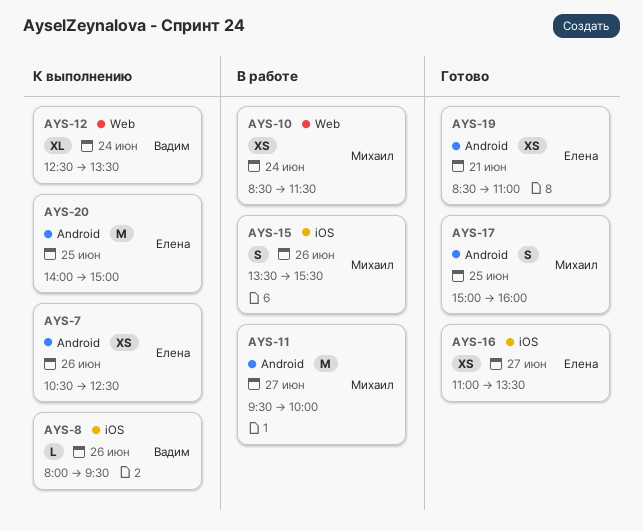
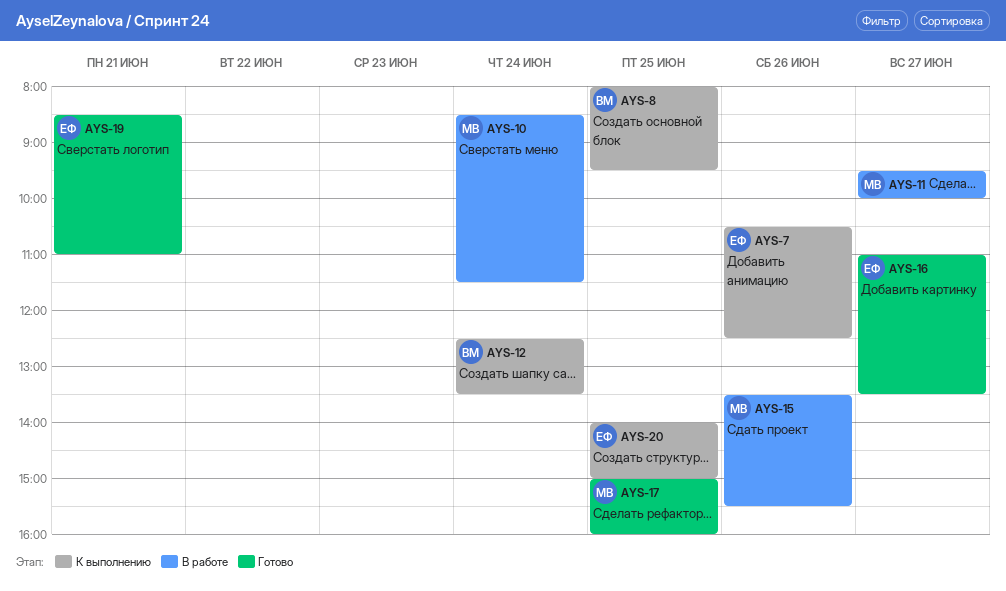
AYS-8, day: Jun 26 -> Jun 25

